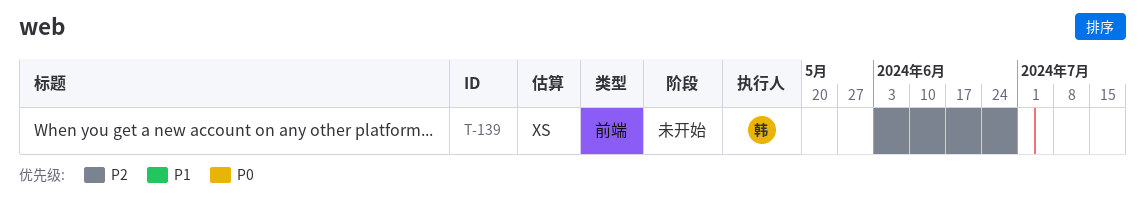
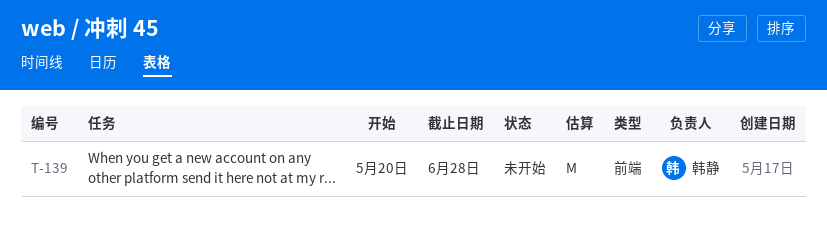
T-139, estimate: XS -> M
T-139, start: Jun 3 -> May 20

